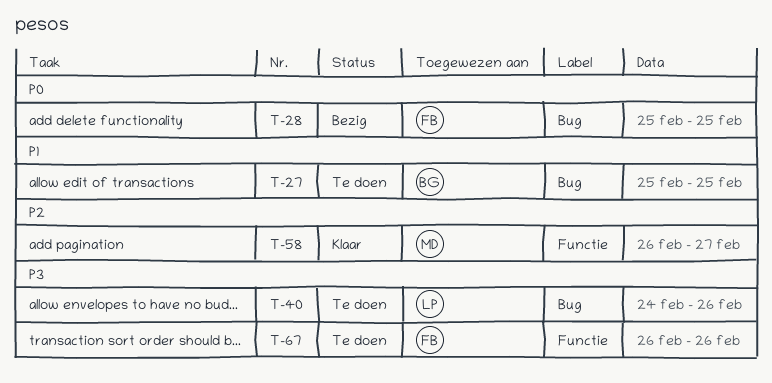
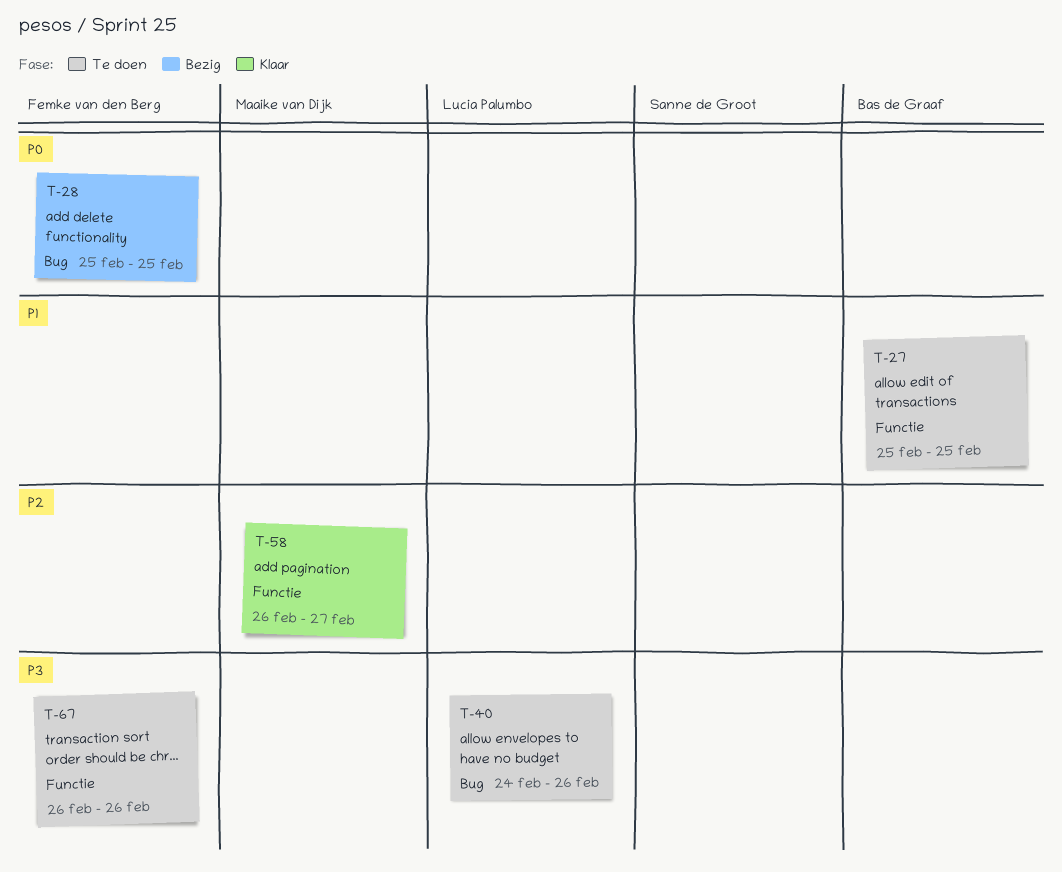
T-27, label: Bug -> Functie

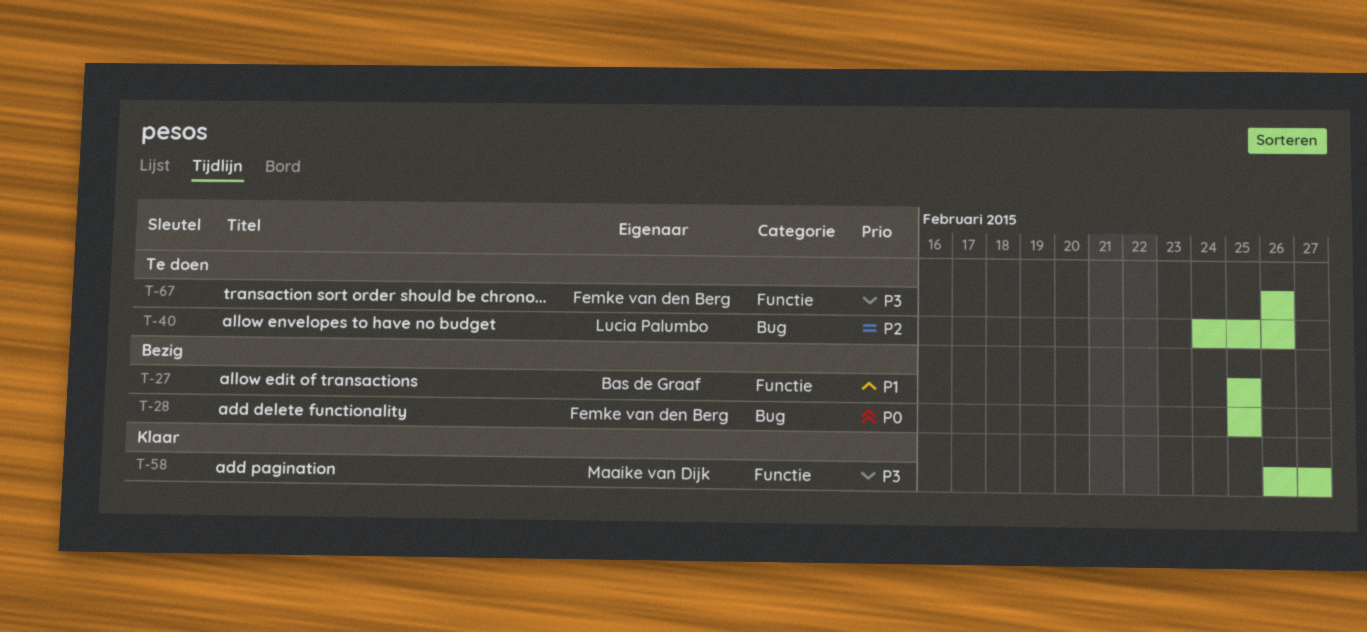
T-27, status: Te doen -> Bezig
T-40, priority: P3 -> P2
T-58, priority: P2 -> P3

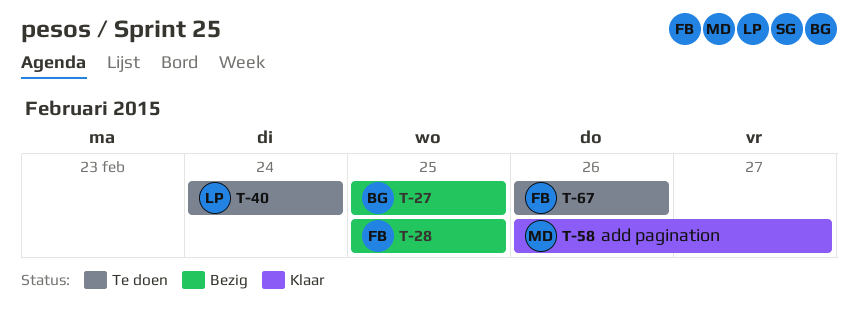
T-40, due: Feb 26 -> Feb 24

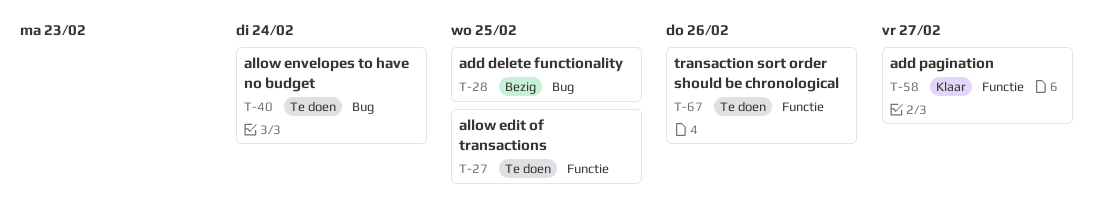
T-27, status: Bezig -> Te doen

